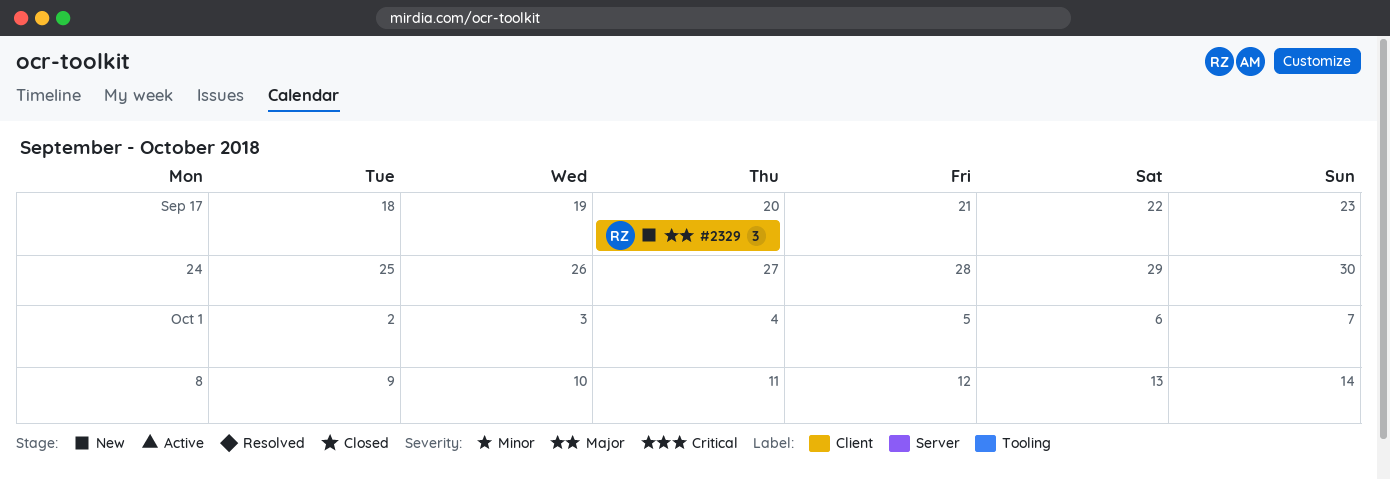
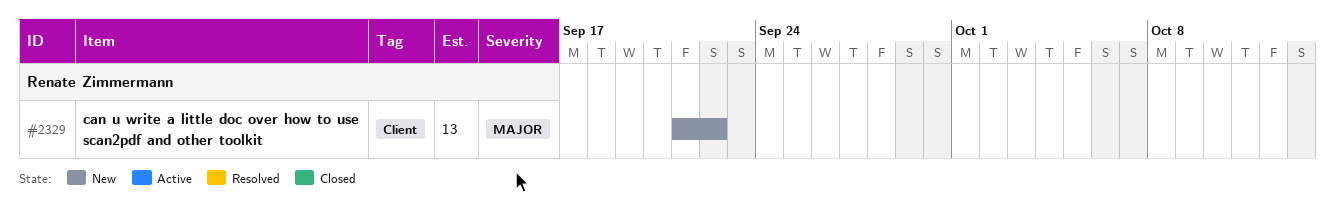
#2329, estimate: 3 -> 13
#2329, start: Sep 20 -> Sep 21
#2329, due: Sep 20 -> Sep 22

